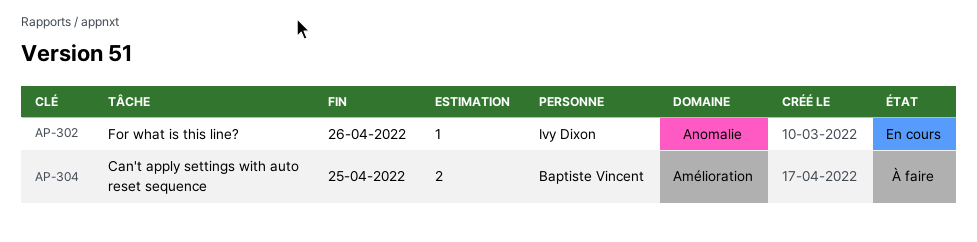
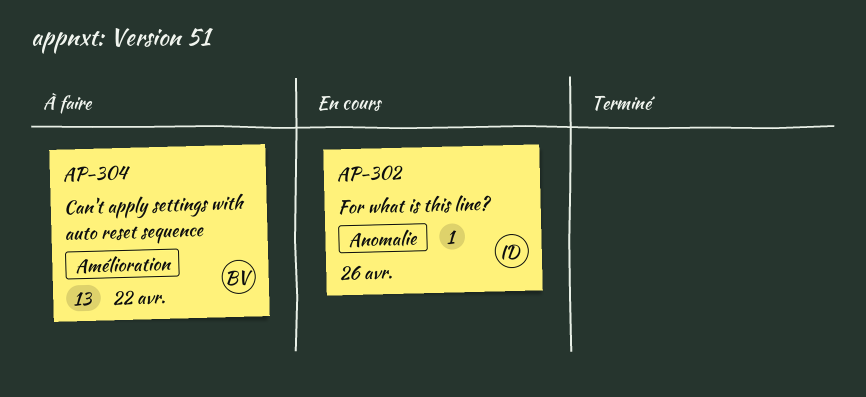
AP-304, estimate: 2 -> 13
AP-304, due: Apr 25 -> Apr 22

